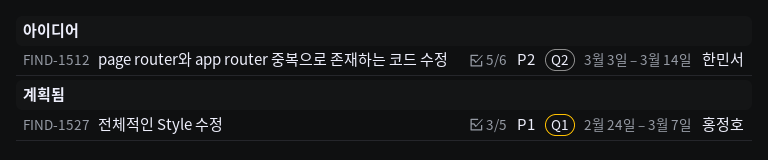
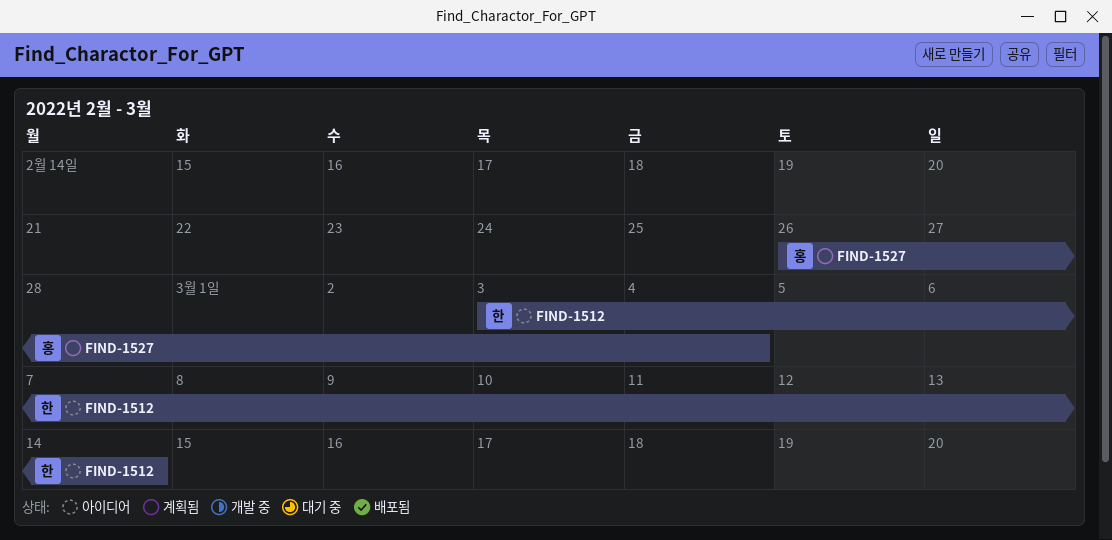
FIND-1527, start: Feb 24 -> Feb 26
FIND-1527, due: Mar 7 -> Mar 4

